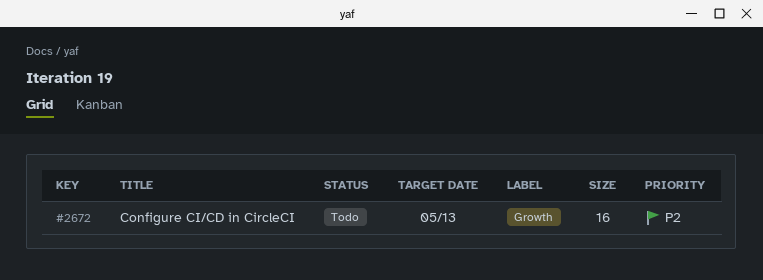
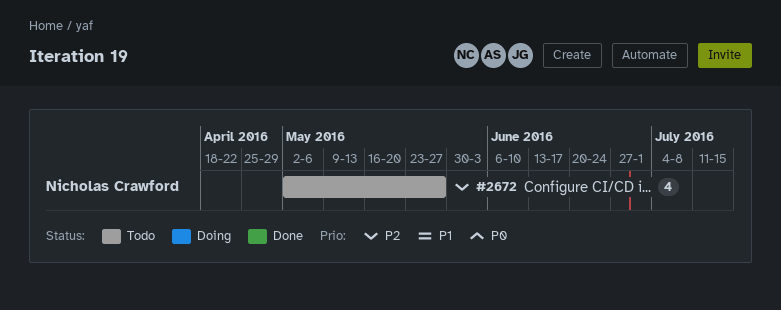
#2672, estimate: 16 -> 4
#2672, due: May 13 -> May 27

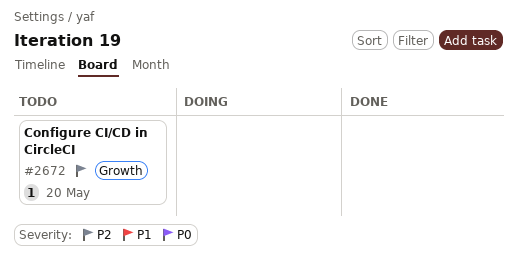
#2672, estimate: 4 -> 1
#2672, due: May 27 -> May 20

